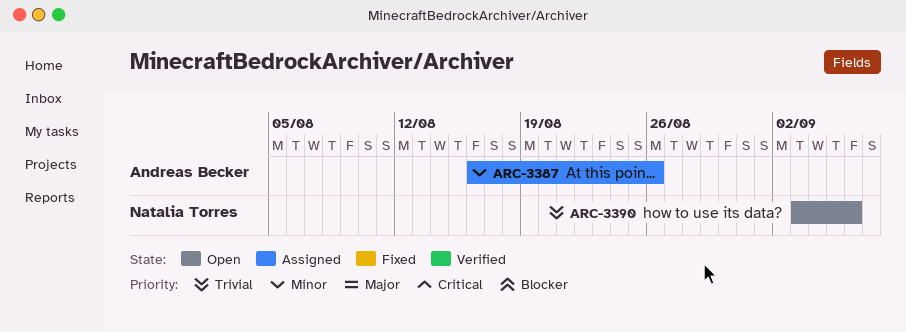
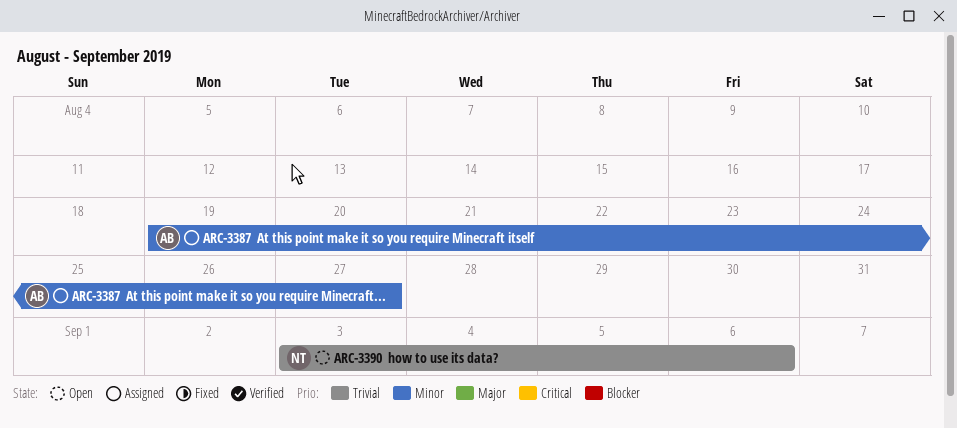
ARC-3387, start: Aug 16 -> Aug 19
ARC-3387, due: Aug 26 -> Aug 27

